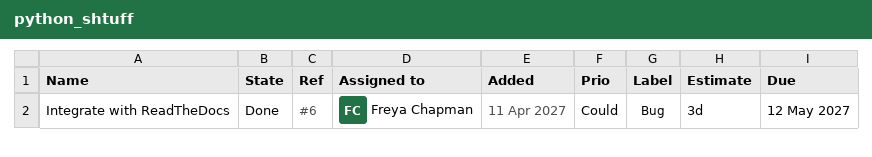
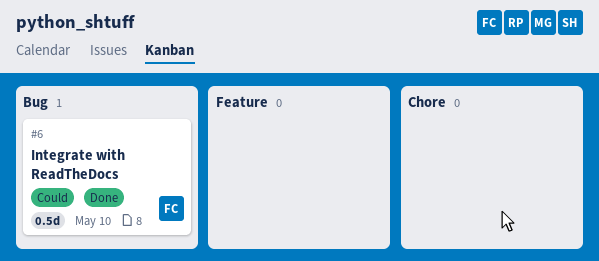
#6, estimate: 3d -> 0.5d
#6, due: May 12 -> May 10

